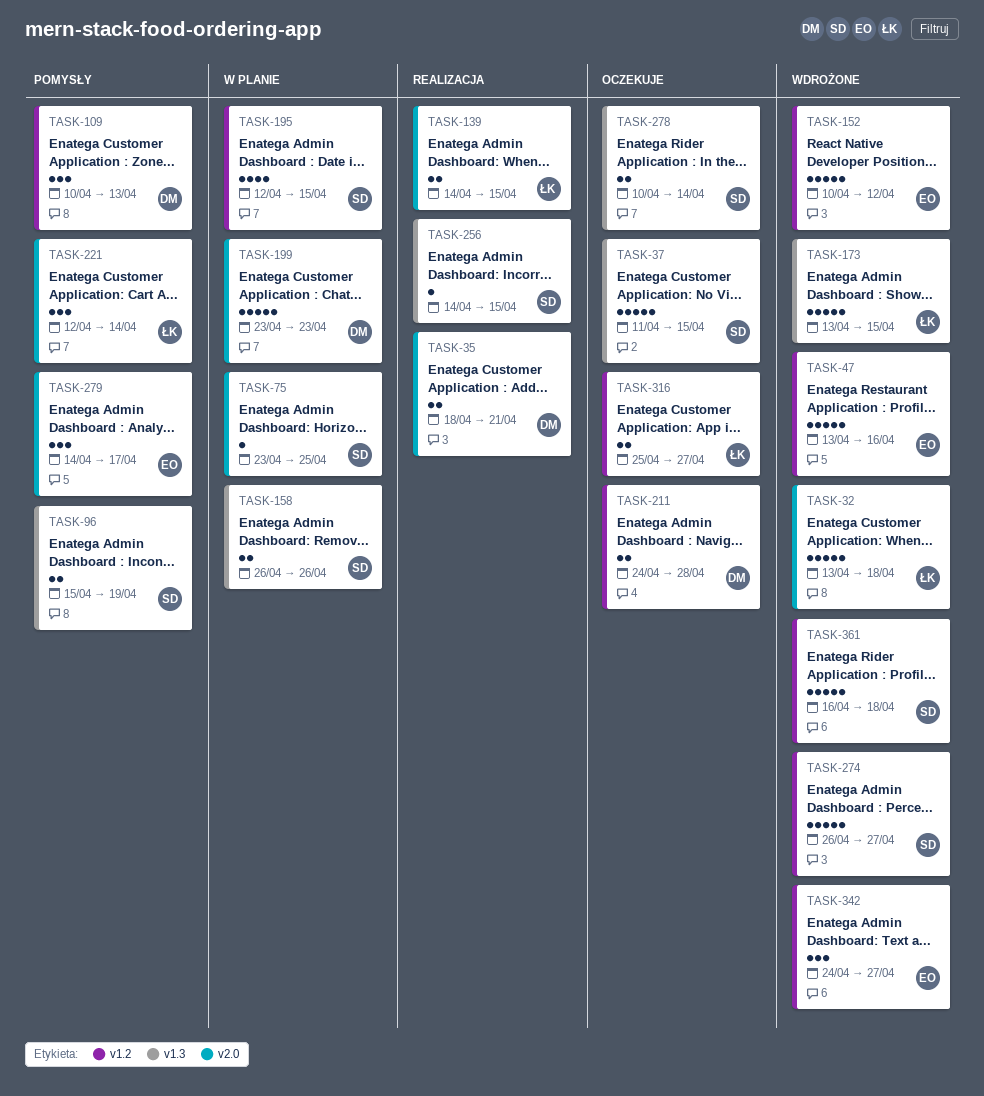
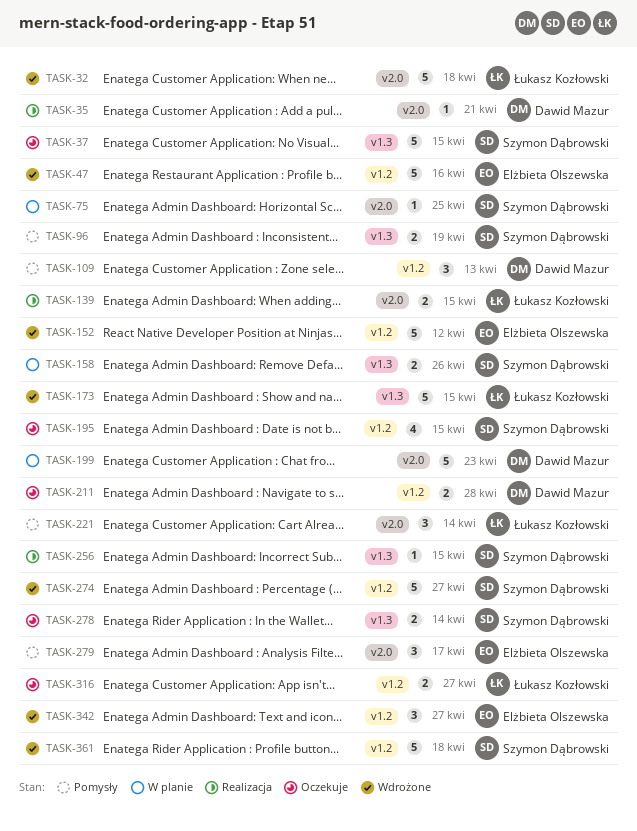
TASK-35, estimate: 2 -> 1
TASK-195, status: W planie -> Oczekuje

